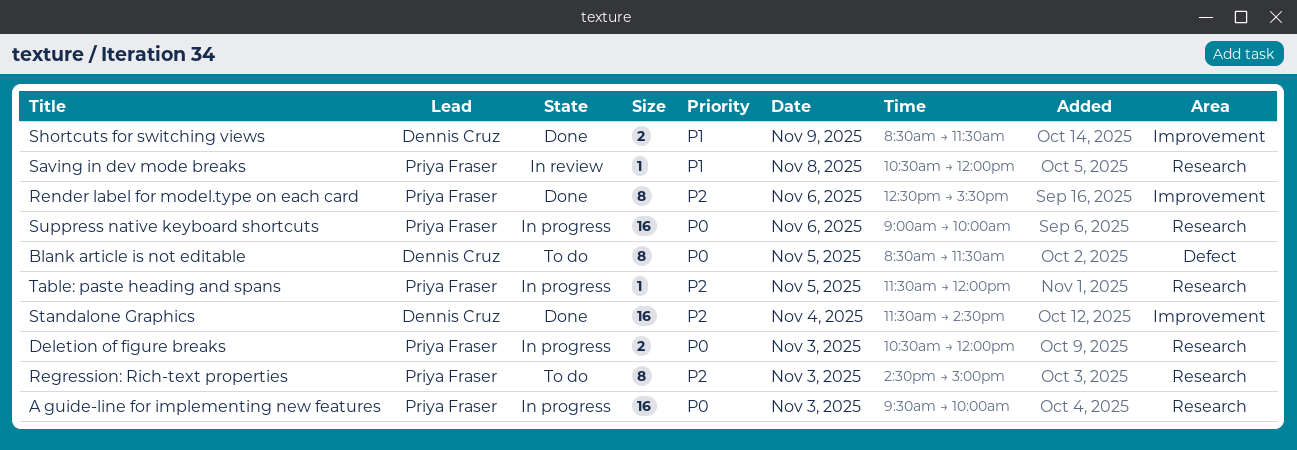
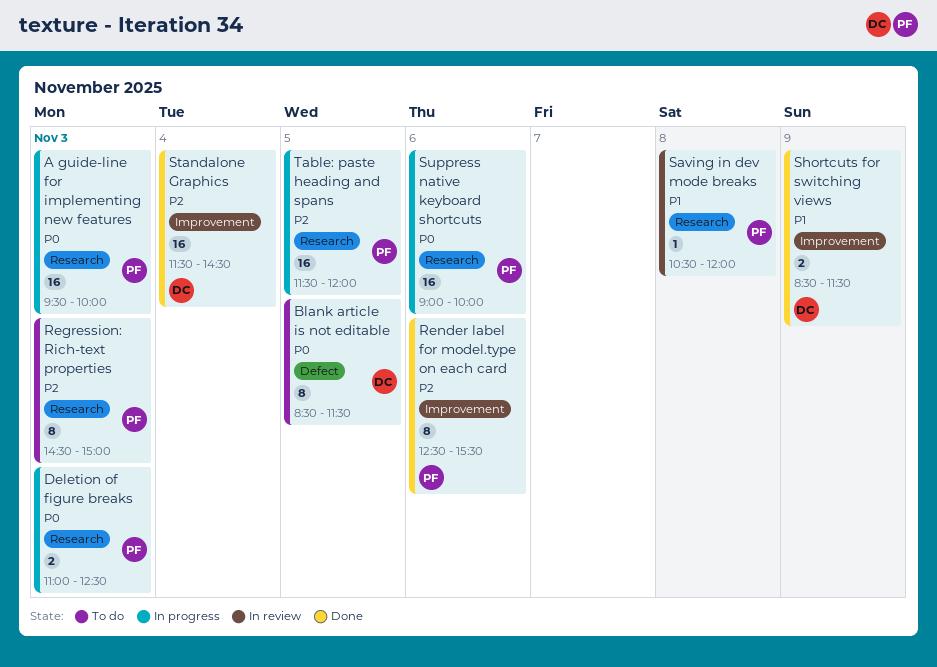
Deletion of figure breaks, begins: 10:30 -> 11:00
Deletion of figure breaks, ends: 12:00 -> 12:30
Table: paste heading and spans, estimate: 1 -> 16

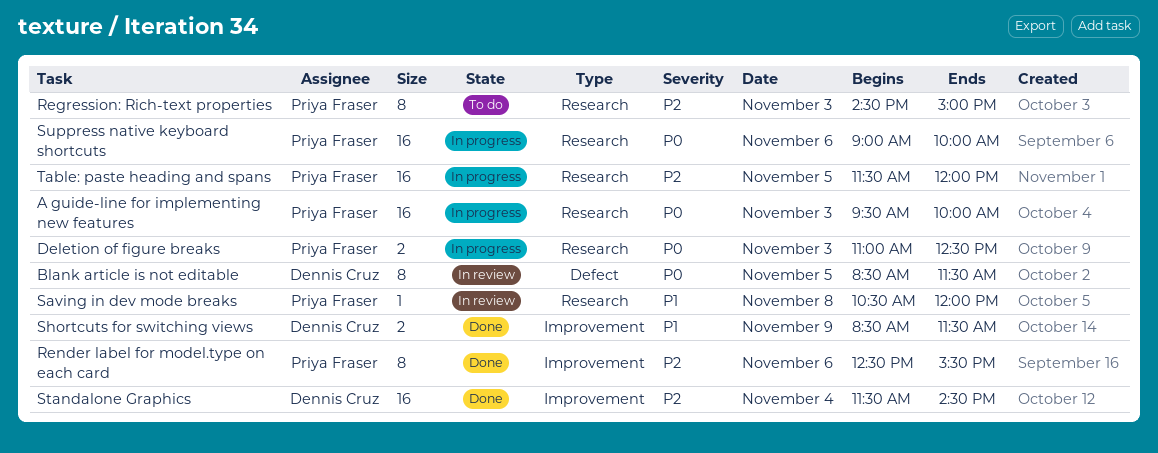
Blank article is not editable, status: To do -> In review

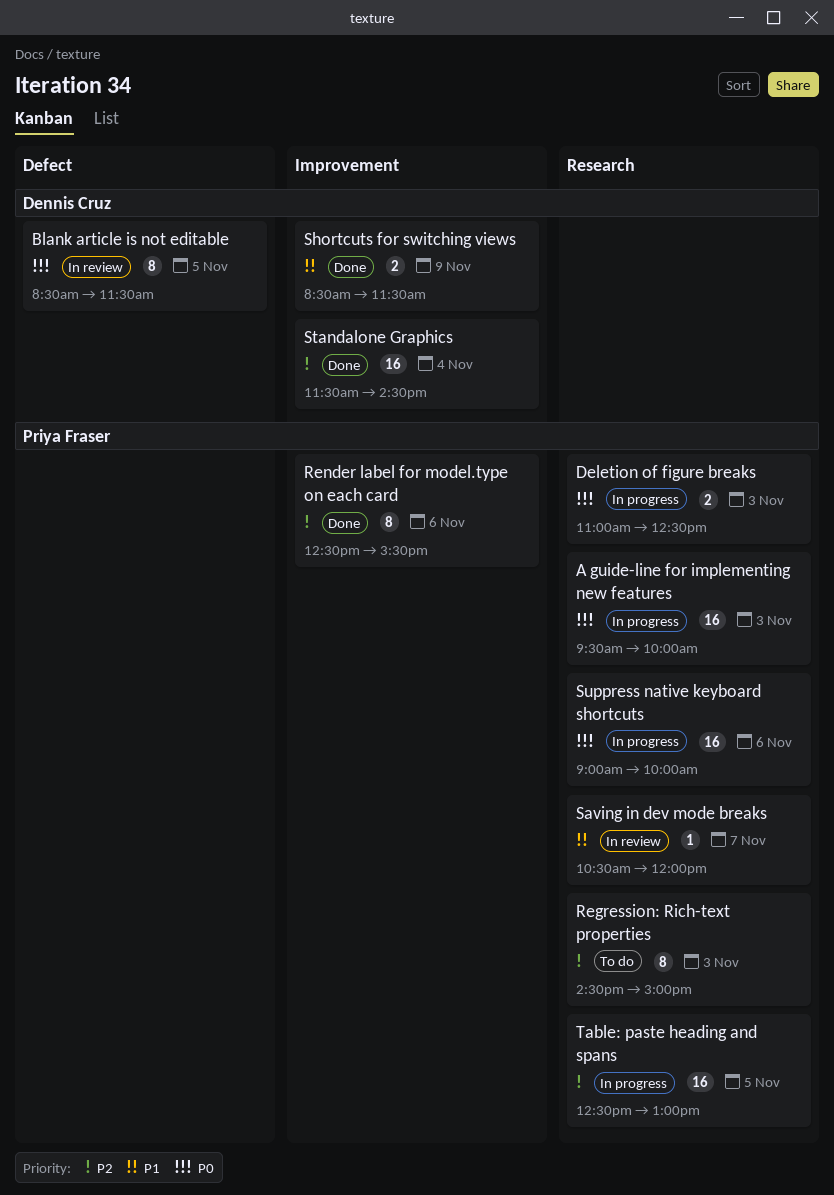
Saving in dev mode breaks, day: Nov 8 -> Nov 7
Table: paste heading and spans, begins: 11:30 -> 12:30
Table: paste heading and spans, ends: 12:00 -> 13:00

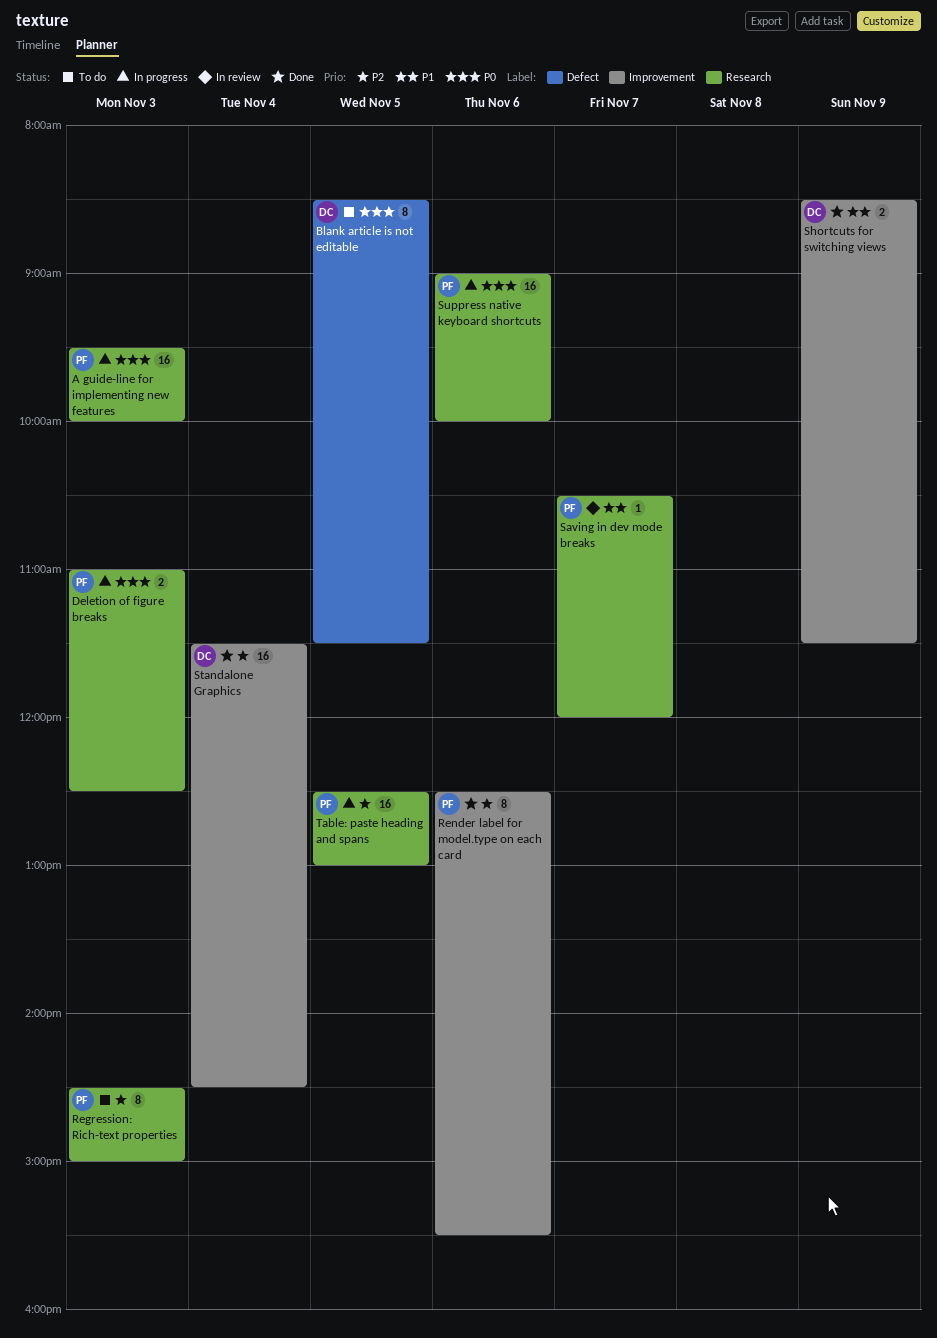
Blank article is not editable, status: In review -> To do

